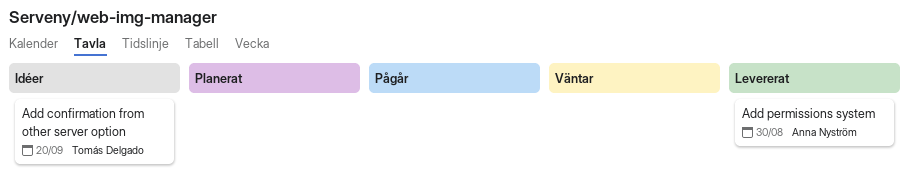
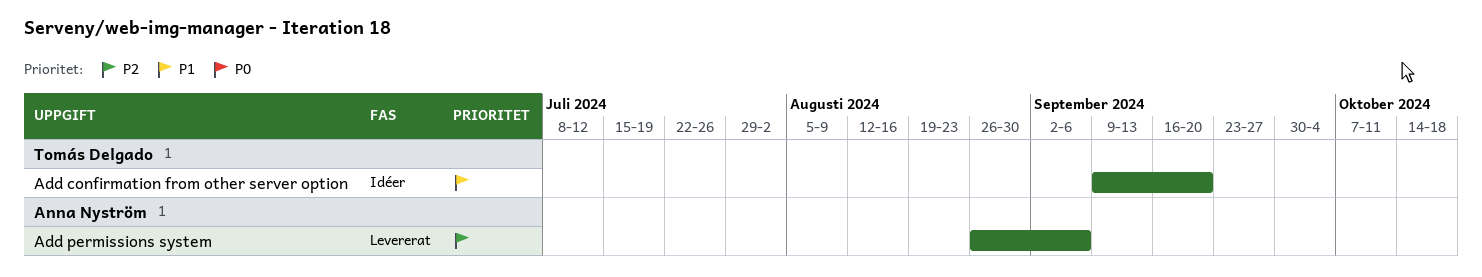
Add permissions system, due: Aug 30 -> Sep 6

